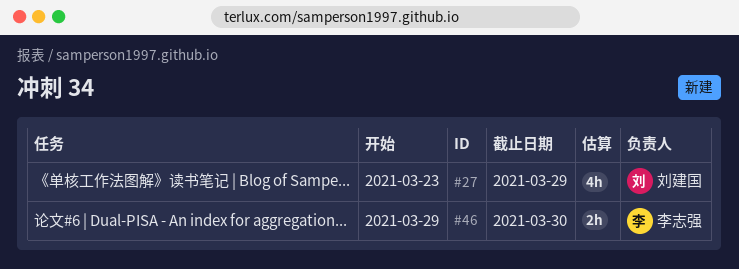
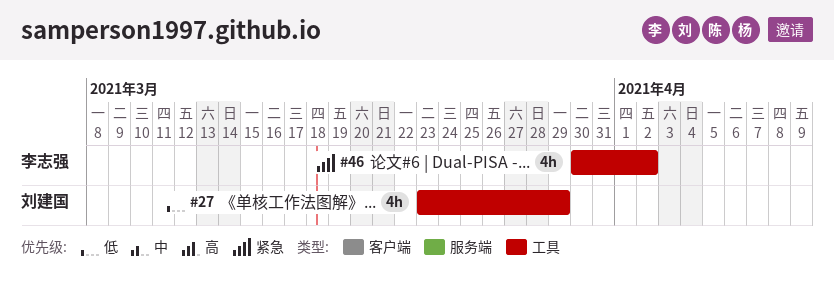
#46, estimate: 2h -> 4h
#46, start: Mar 29 -> Mar 30
#46, due: Mar 30 -> Apr 2

